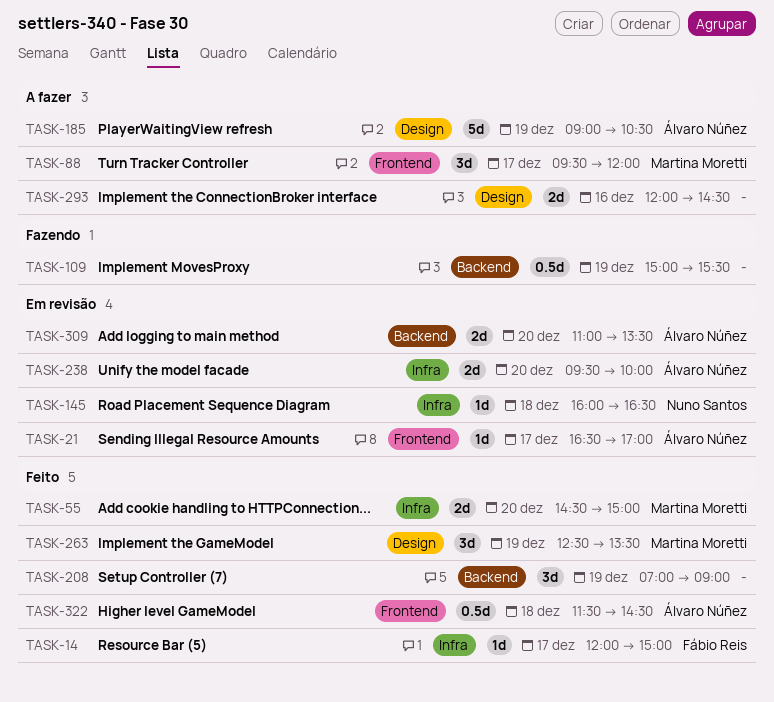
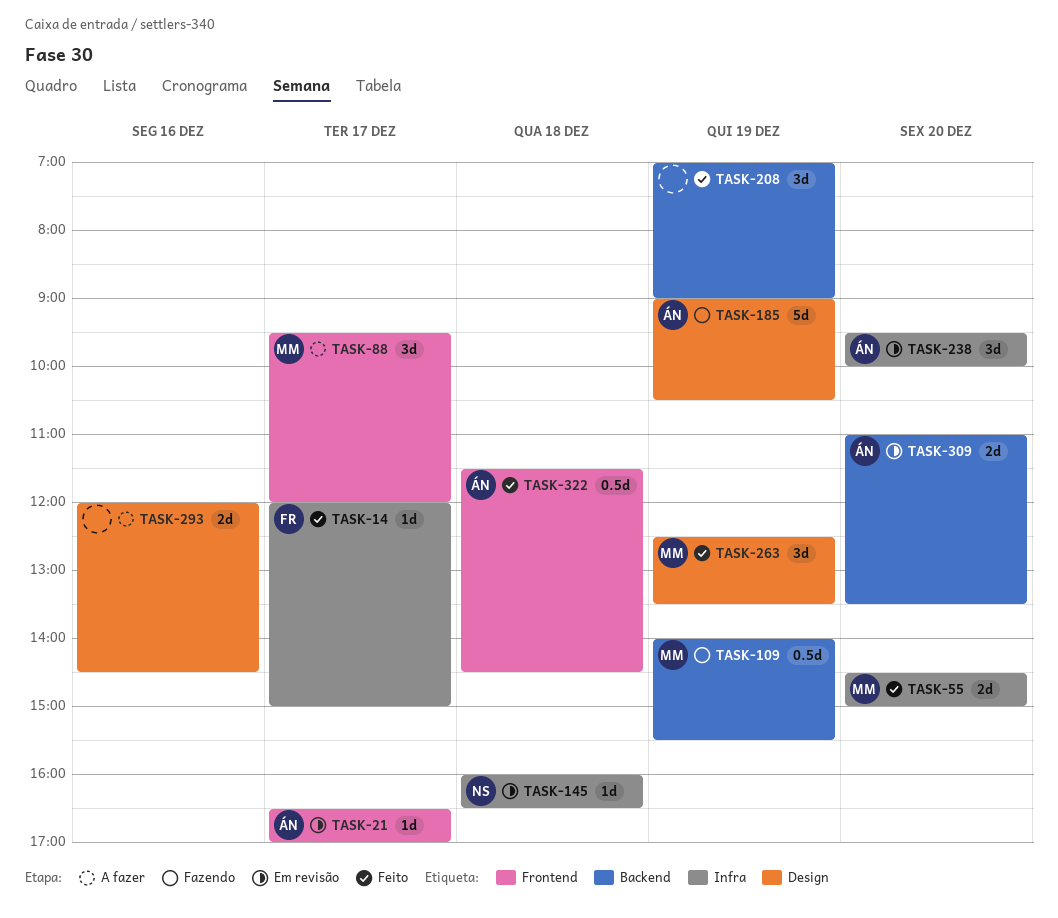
TASK-109, owner: none -> Martina Moretti
TASK-109, begins: 15:00 -> 14:00
TASK-185, status: A fazer -> Fazendo
TASK-238, estimate: 2d -> 3d

